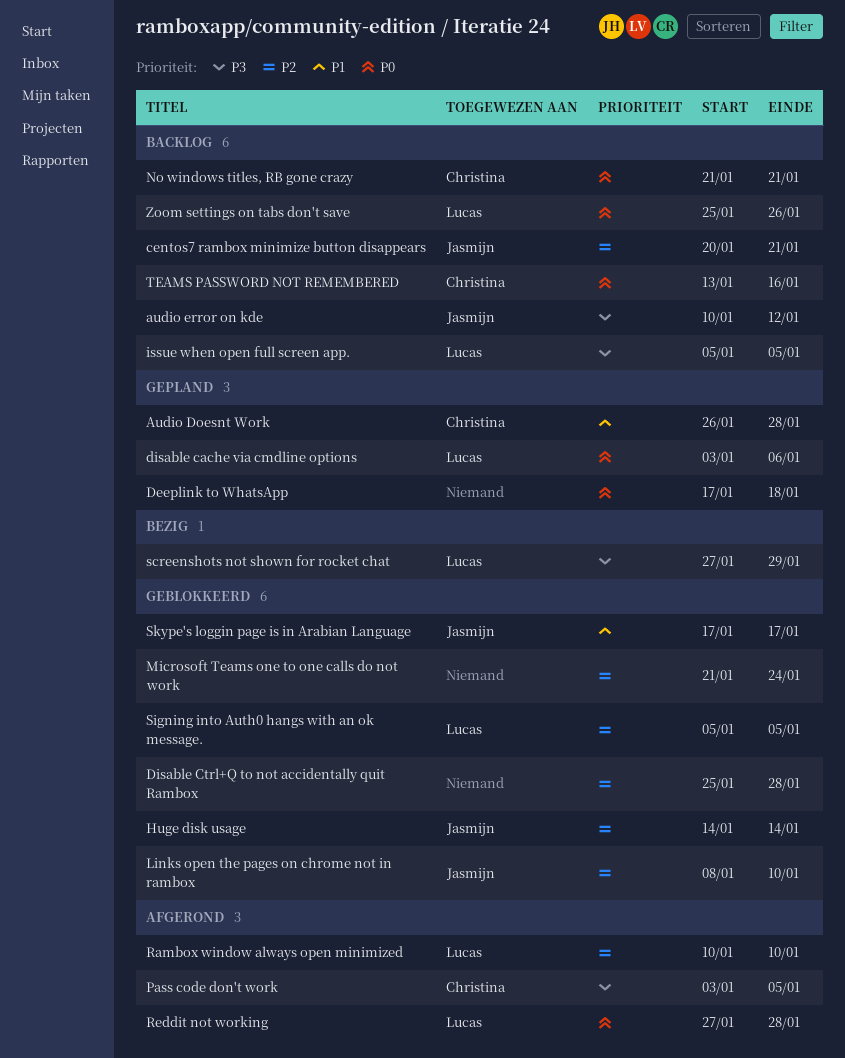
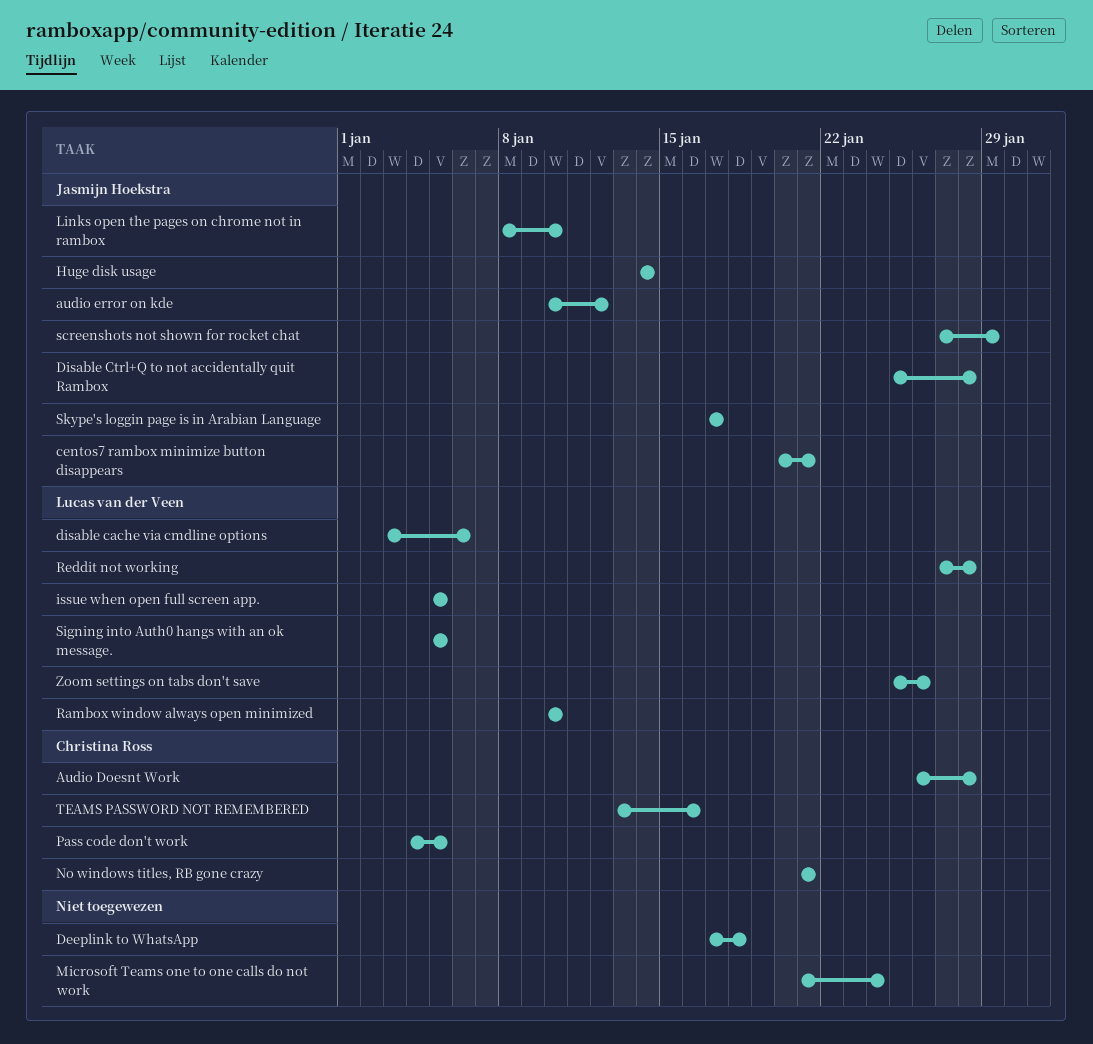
Disable Ctrl+Q to not accidentally quit Rambox, owner: none -> Jasmijn Hoekstra
Pass code don't work, start: Jan 3 -> Jan 4
screenshots not shown for rocket chat, owner: Lucas van der Veen -> Jasmijn Hoekstra

